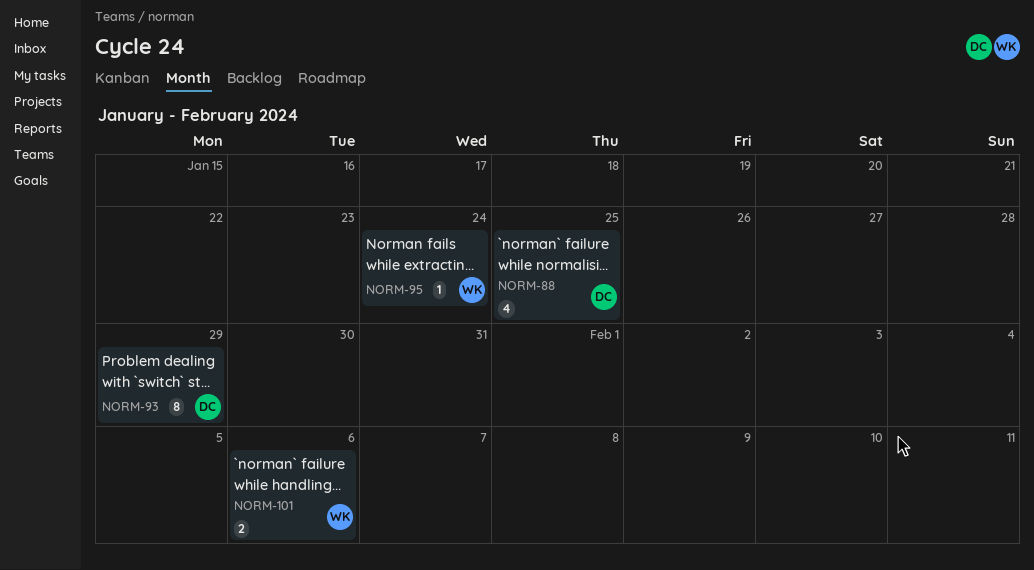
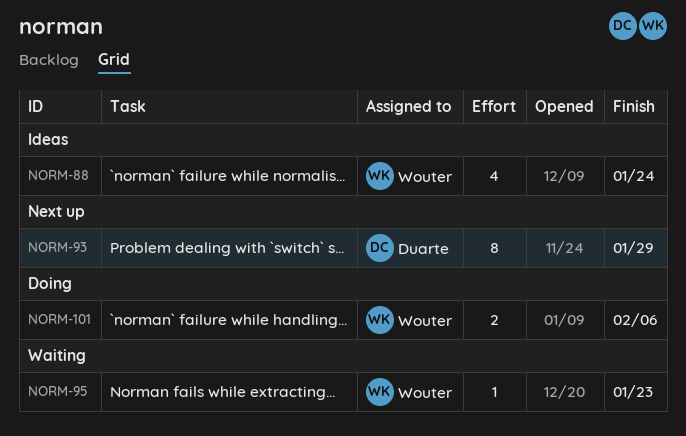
NORM-88, owner: Duarte -> Wouter
NORM-88, due: Jan 25 -> Jan 24
NORM-95, due: Jan 24 -> Jan 23

